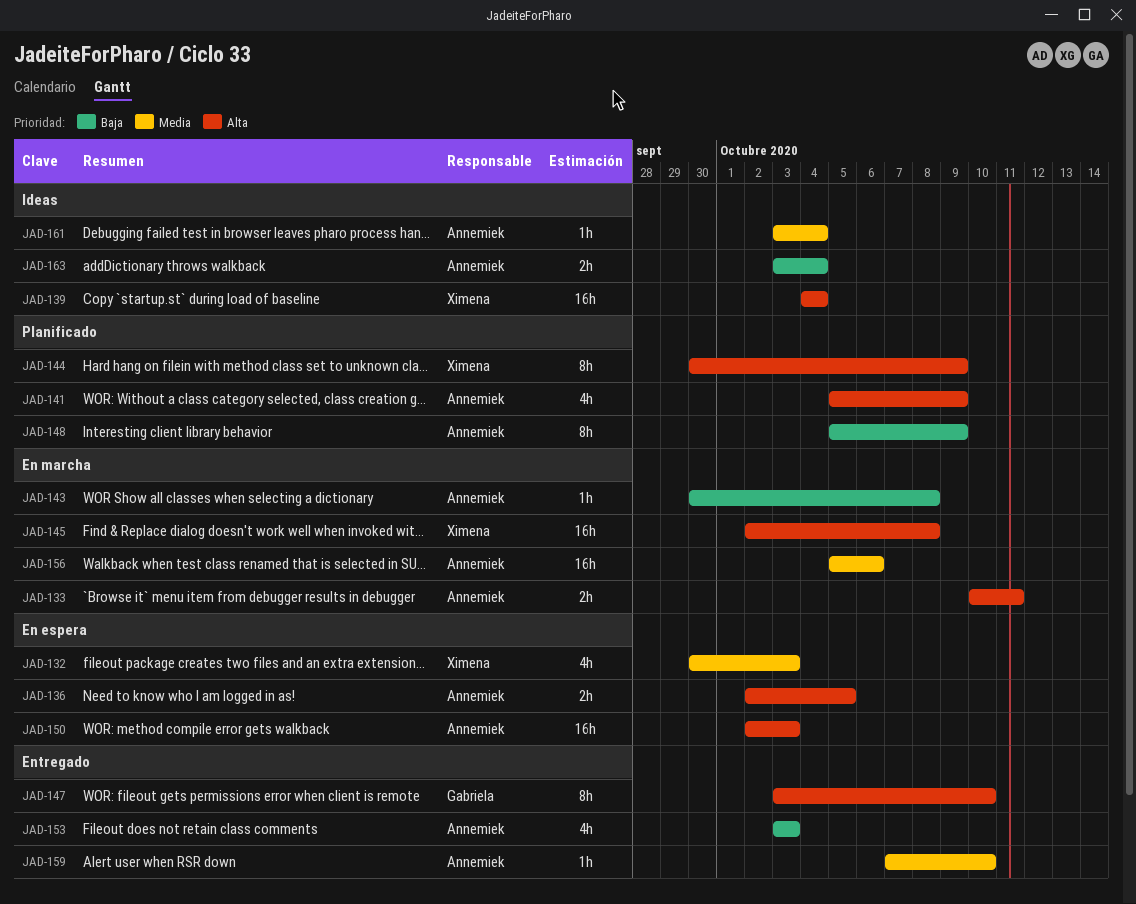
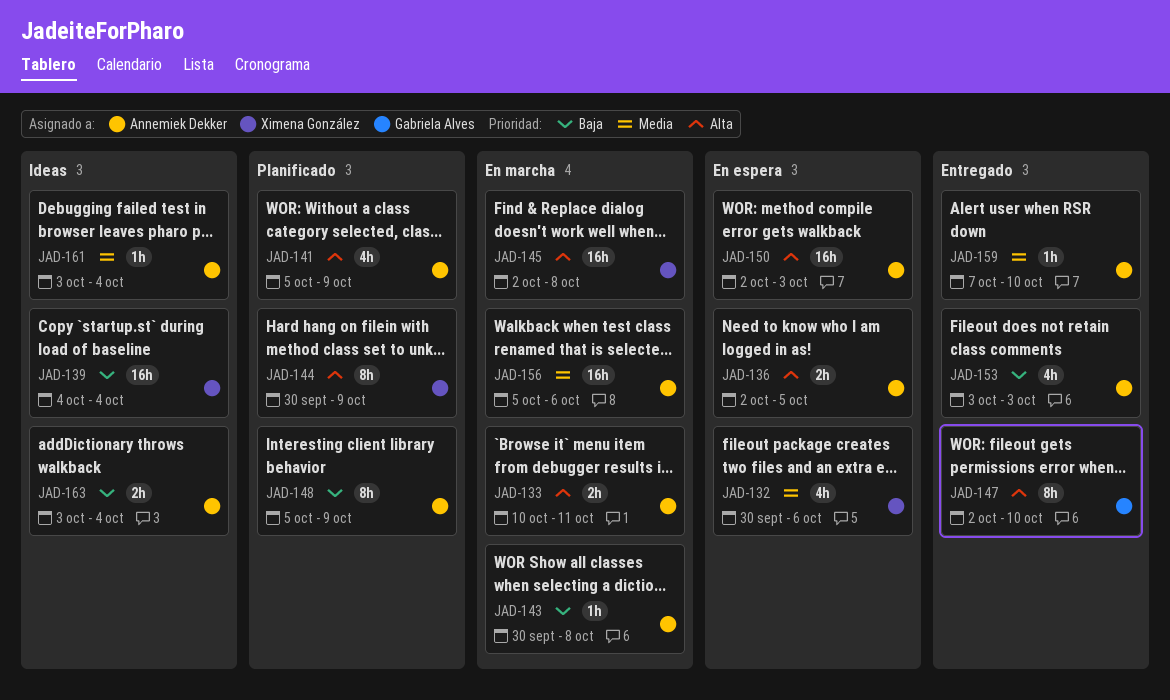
JAD-132, due: Oct 3 -> Oct 6
JAD-139, priority: Alta -> Baja
JAD-147, start: Oct 3 -> Oct 2

